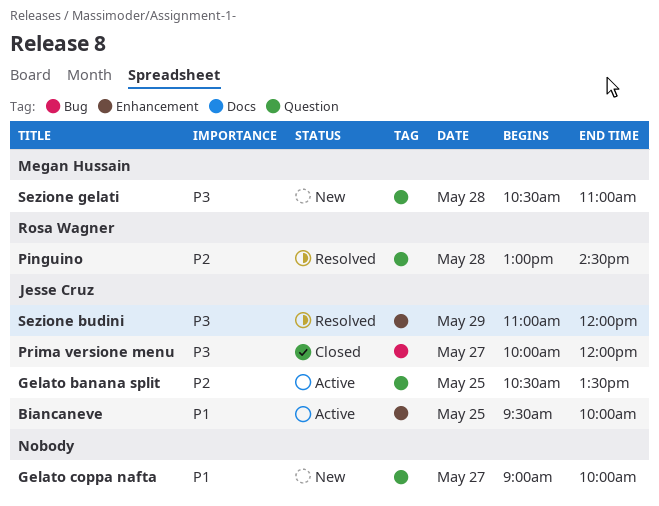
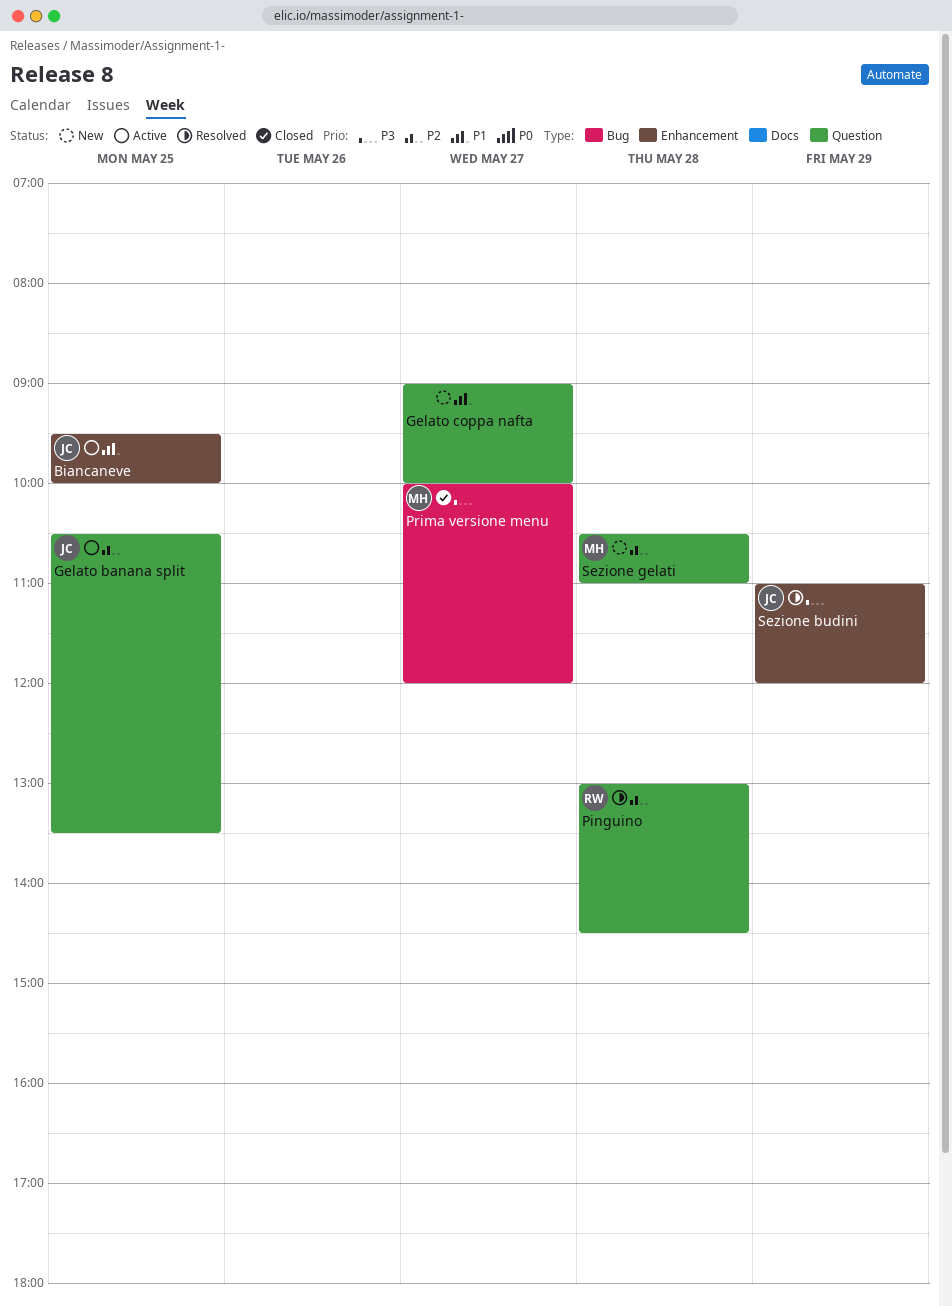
Prima versione menu, owner: Jesse Cruz -> Megan Hussain
Sezione gelati, priority: P3 -> P2

